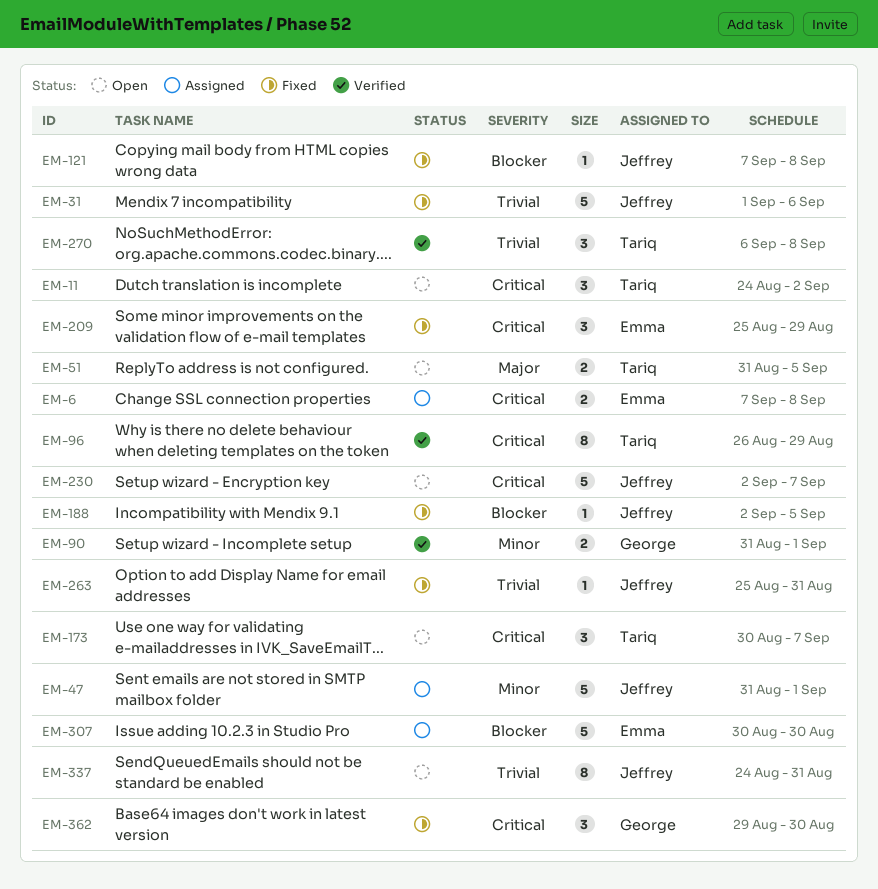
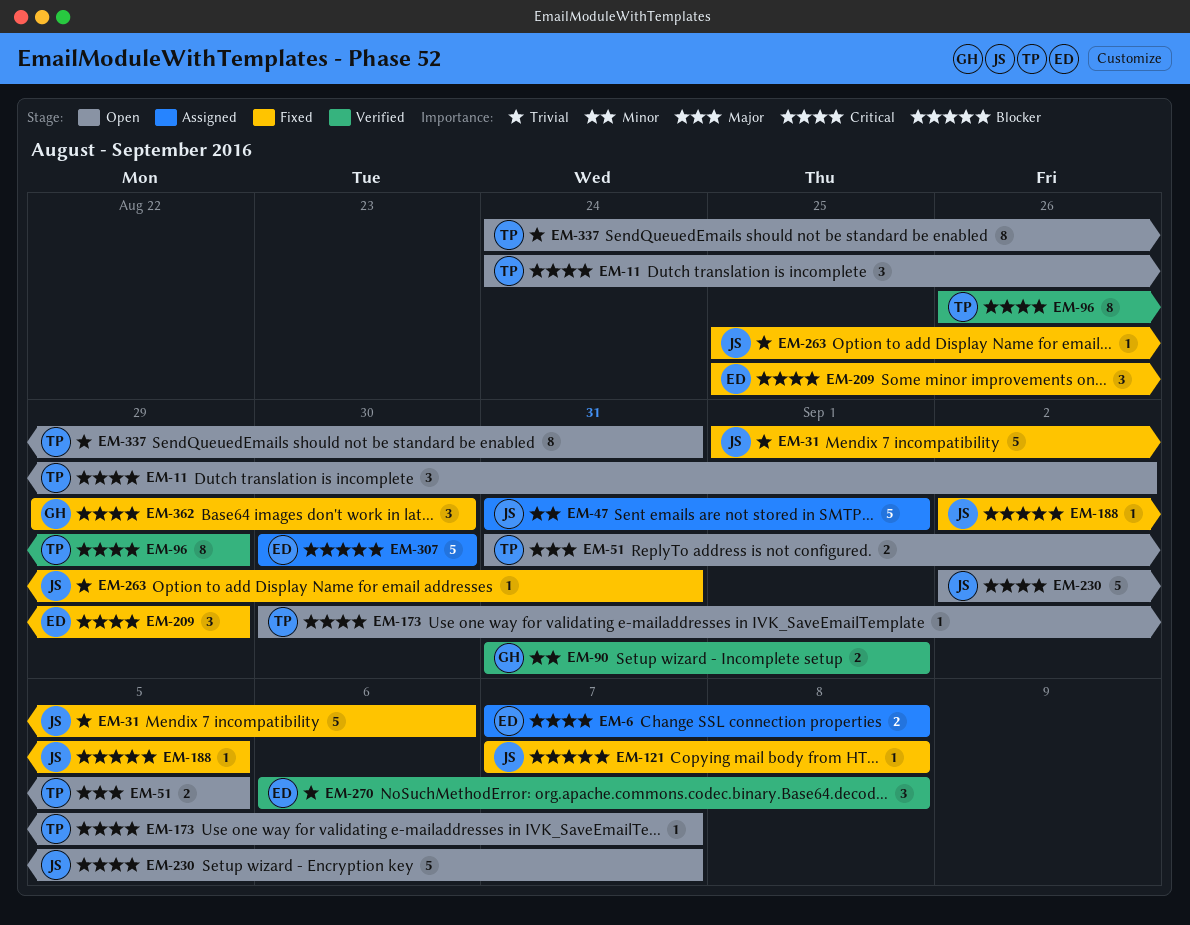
EM-173, estimate: 3 -> 1
EM-270, owner: Tariq -> Emma
EM-337, owner: Jeffrey -> Tariq

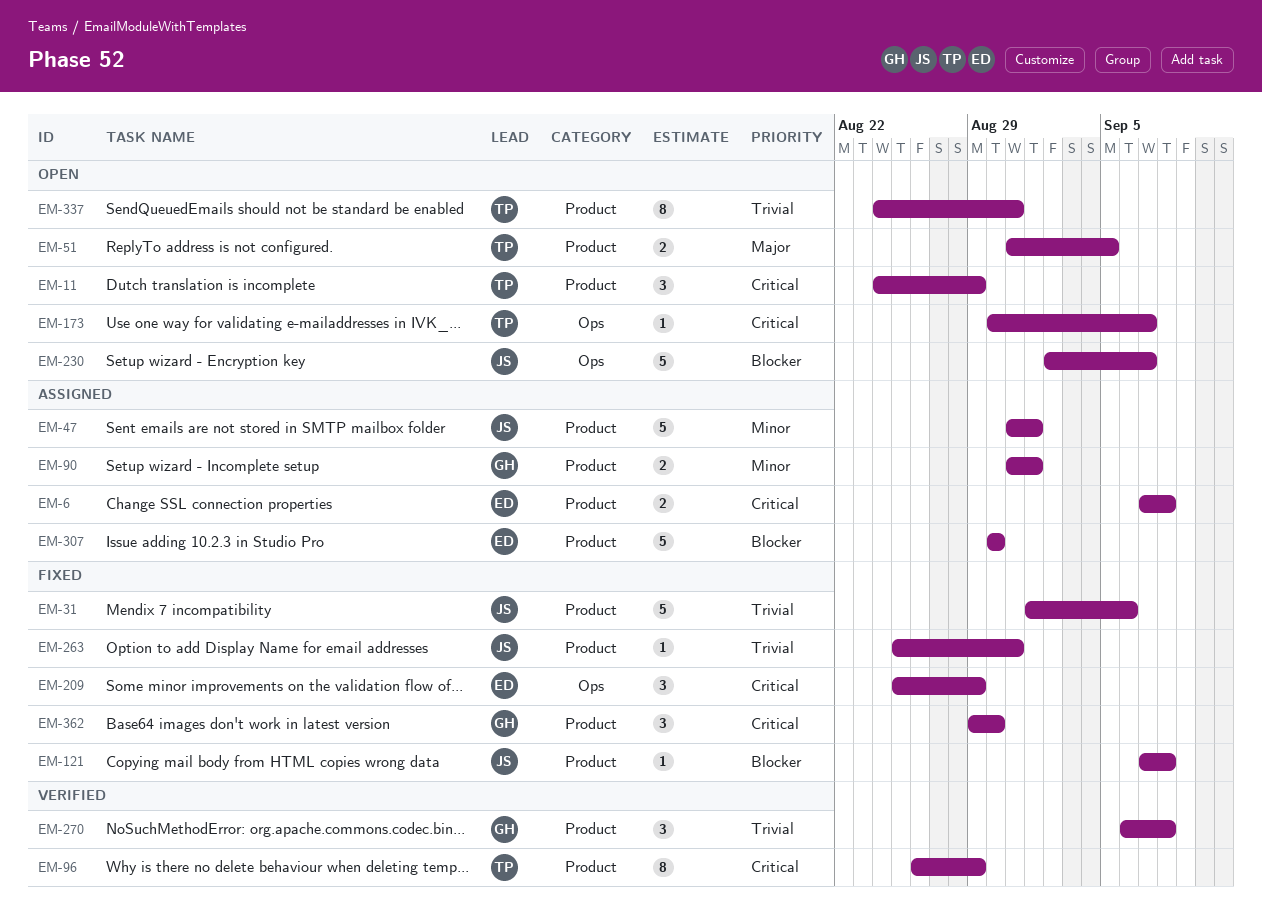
EM-11, due: Sep 2 -> Aug 29
EM-90, status: Verified -> Assigned
EM-188: present -> none
EM-230, priority: Critical -> Blocker
EM-270, owner: ED -> GH

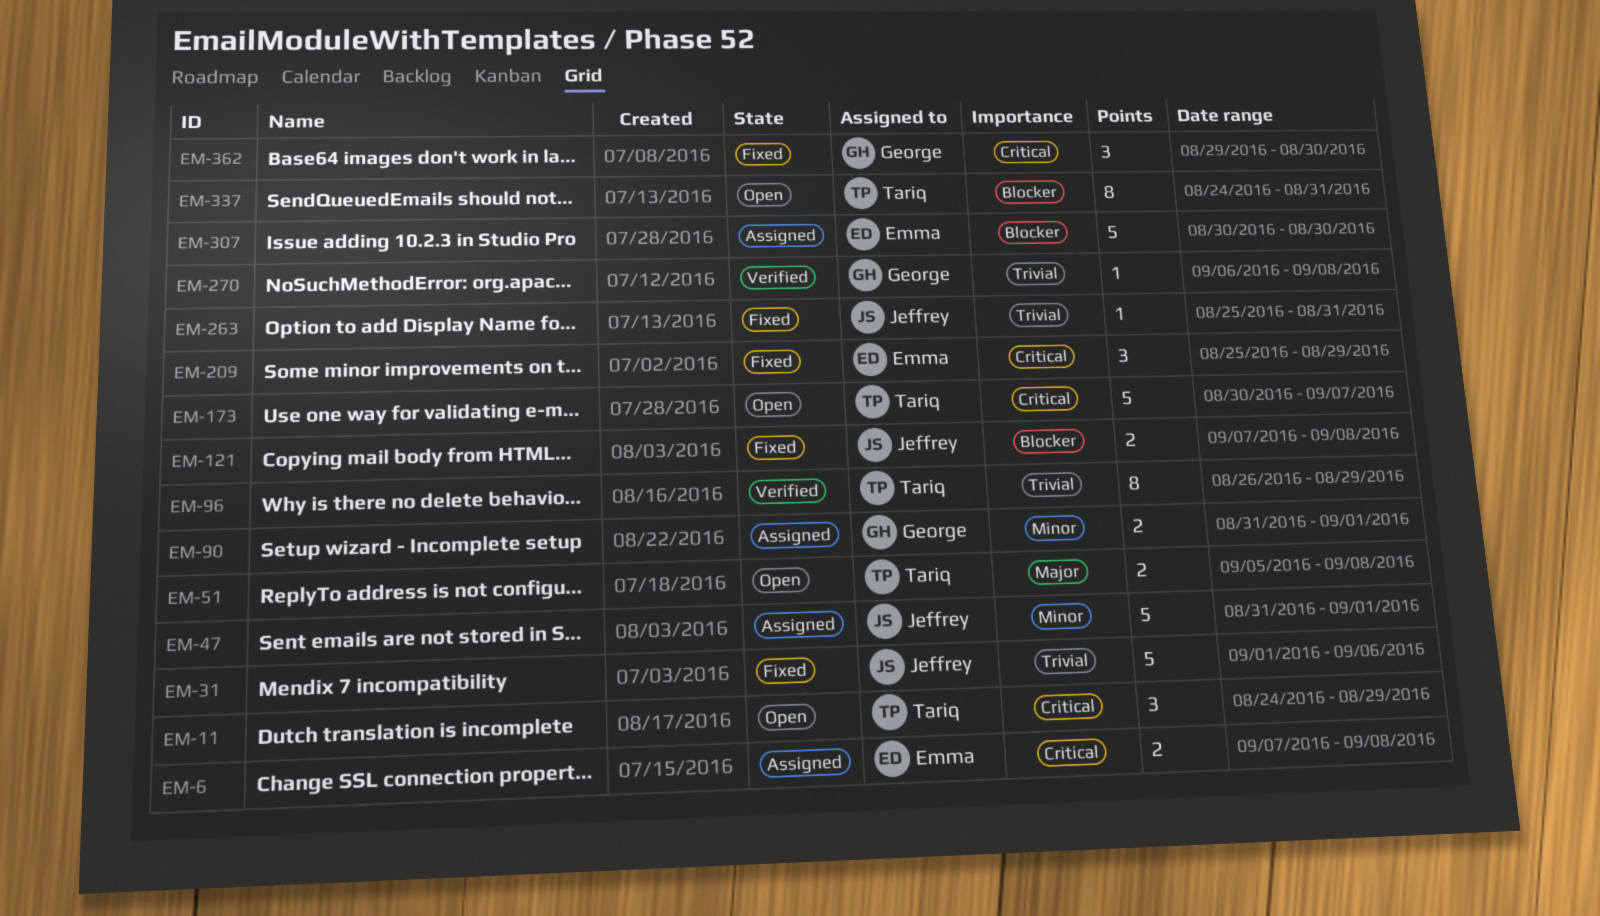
EM-51, start: Aug 31 -> Sep 5
EM-51, due: Sep 5 -> Sep 8
EM-96, priority: Critical -> Trivial
EM-121, estimate: 1 -> 2
EM-173, estimate: 1 -> 5
EM-230: present -> none
EM-270, estimate: 3 -> 1
EM-337, priority: Trivial -> Blocker

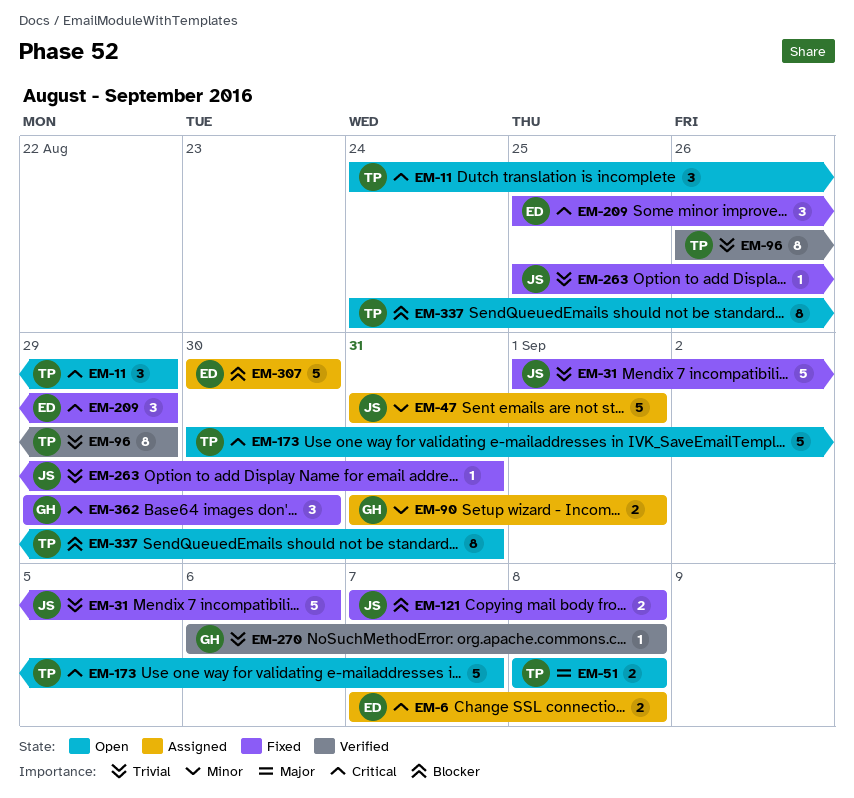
EM-51, start: Sep 5 -> Sep 8

